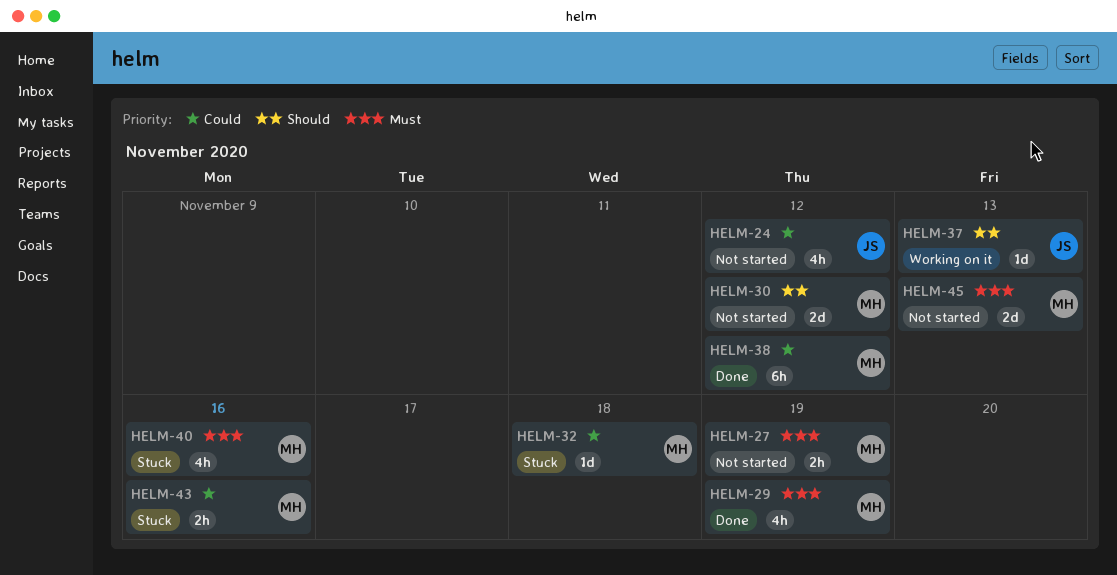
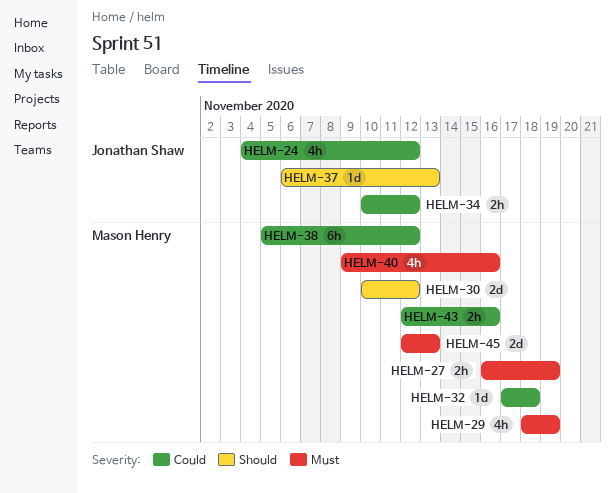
HELM-34: none -> present

